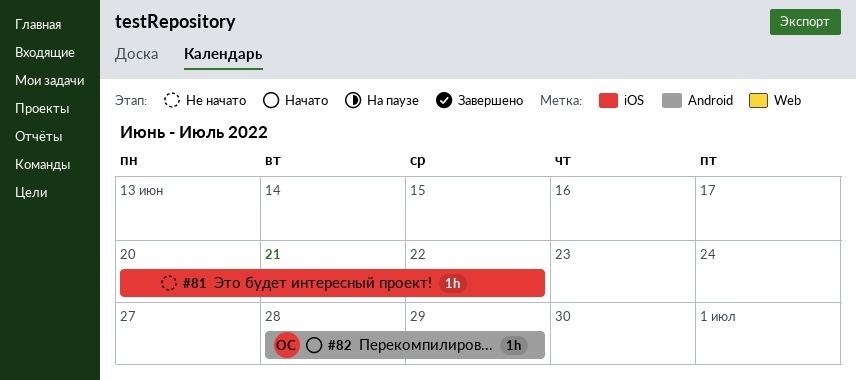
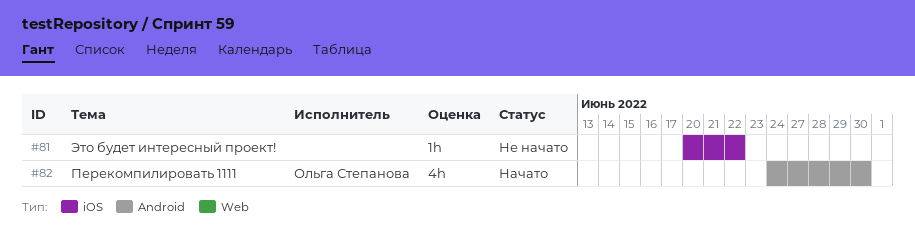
#82, estimate: 1h -> 4h
#82, start: Jun 28 -> Jun 24
#82, due: Jun 29 -> Jun 30

